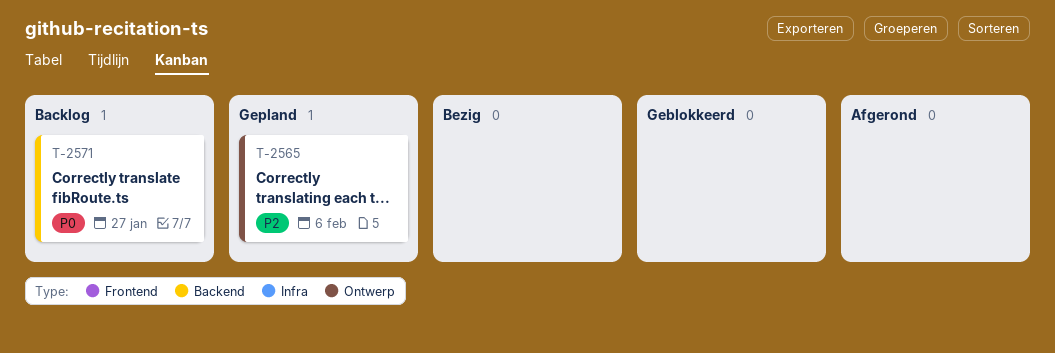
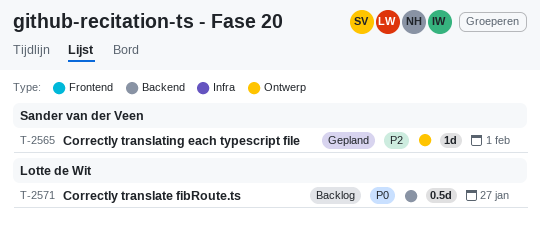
T-2565, due: Feb 6 -> Feb 1

